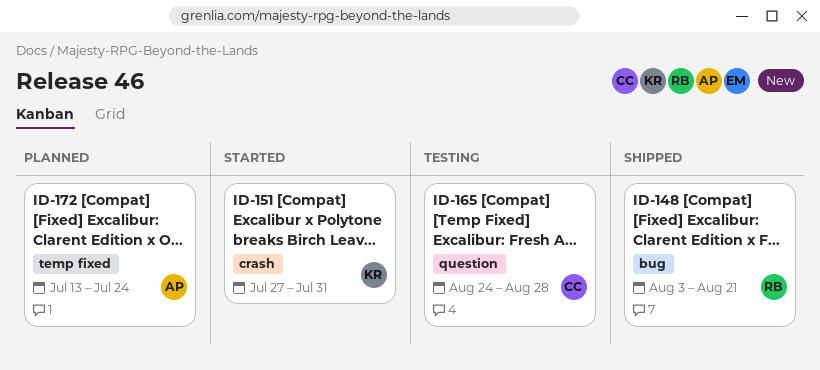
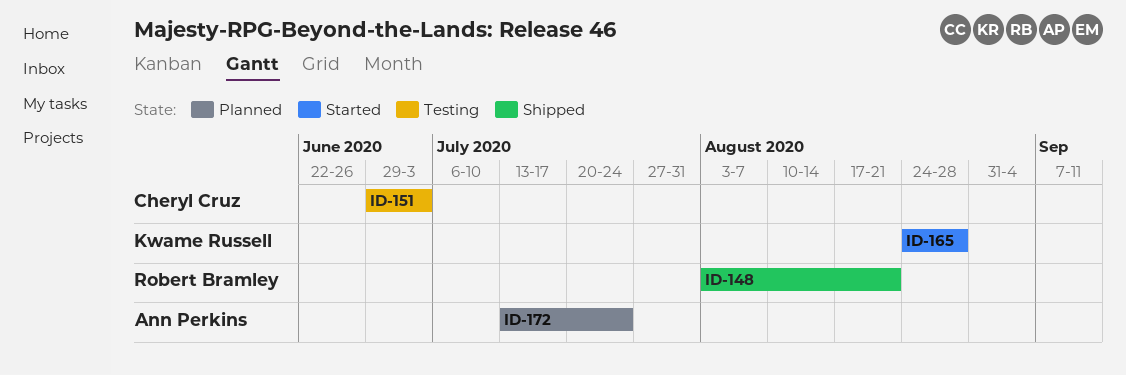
ID-151, status: Started -> Testing
ID-151, owner: Kwame Russell -> Cheryl Cruz
ID-151, start: Jul 27 -> Jun 29
ID-151, due: Jul 31 -> Jul 3
ID-165, status: Testing -> Started
ID-165, owner: Cheryl Cruz -> Kwame Russell

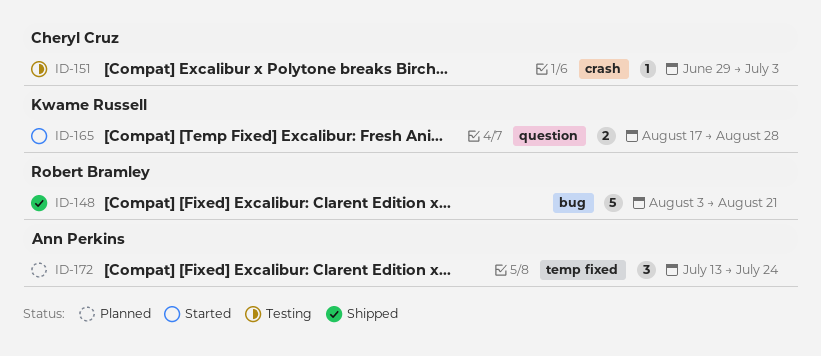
ID-165, start: Aug 24 -> Aug 17

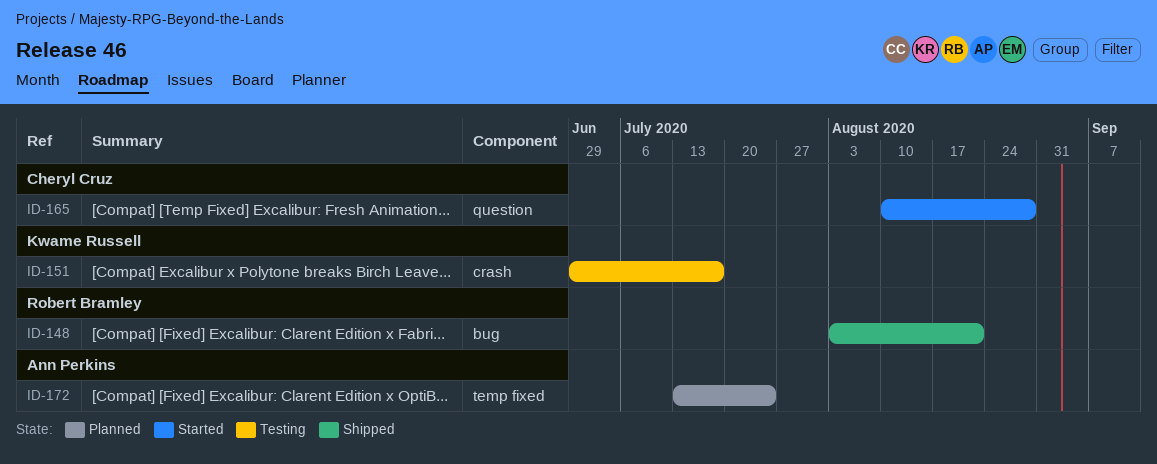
ID-151, owner: Cheryl Cruz -> Kwame Russell
ID-151, due: Jul 3 -> Jul 17
ID-165, owner: Kwame Russell -> Cheryl Cruz
ID-165, start: Aug 17 -> Aug 10

